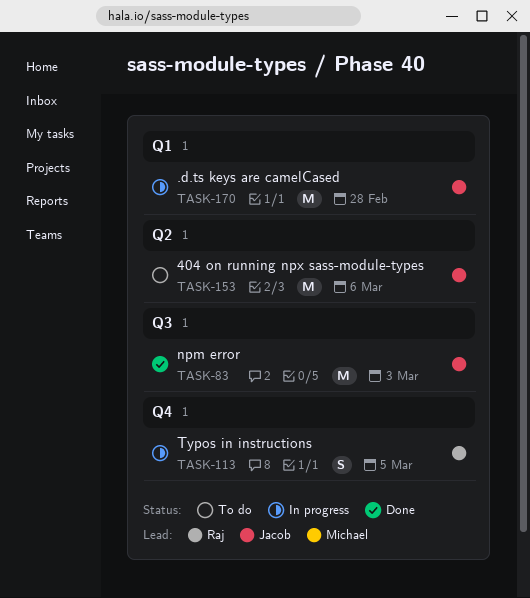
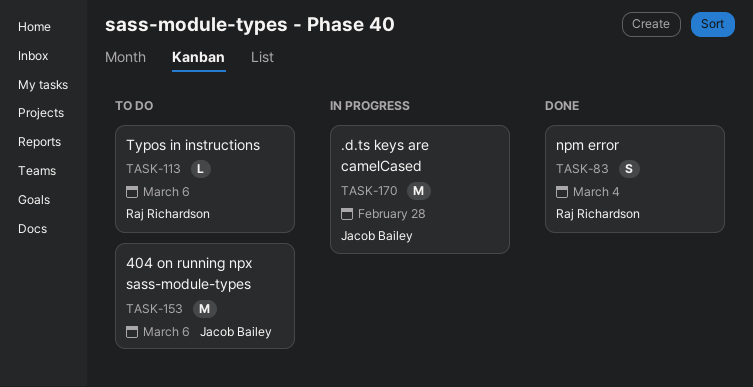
TASK-83, owner: Jacob Bailey -> Raj Richardson
TASK-83, estimate: M -> S
TASK-83, due: Mar 3 -> Mar 4
TASK-113, status: In progress -> To do
TASK-113, estimate: S -> L
TASK-113, due: Mar 5 -> Mar 6

